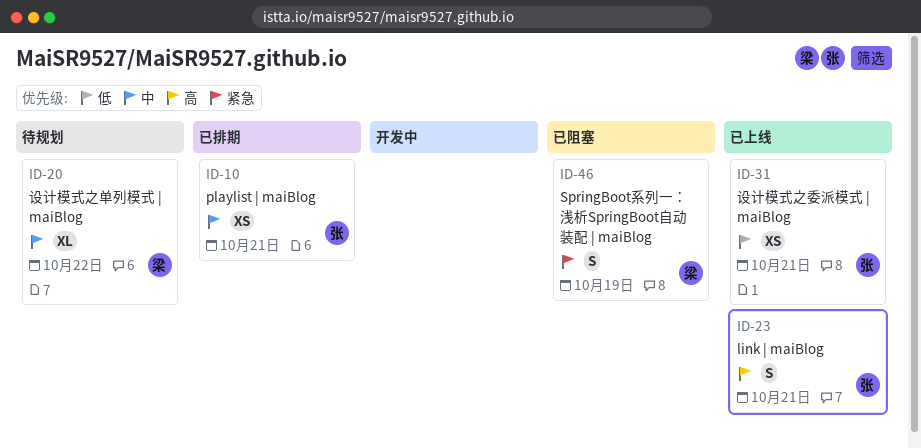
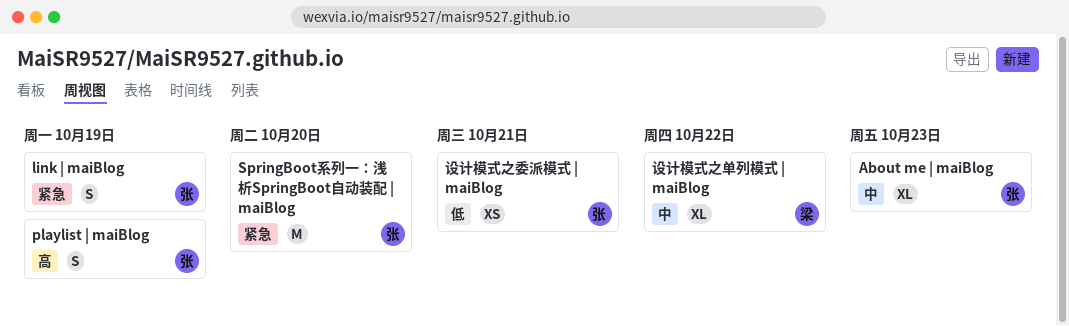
About me | maiBlog: none -> present
link | maiBlog, priority: 高 -> 紧急
link | maiBlog, due: Oct 21 -> Oct 19
playlist | maiBlog, priority: 中 -> 高
playlist | maiBlog, estimate: XS -> S
playlist | maiBlog, due: Oct 21 -> Oct 19
SpringBoot系列一：浅析SpringBoot自动装配 | maiBlog, owner: 梁 -> 张
SpringBoot系列一：浅析SpringBoot自动装配 | maiBlog, estimate: S -> M
SpringBoot系列一：浅析SpringBoot自动装配 | maiBlog, due: Oct 19 -> Oct 20

